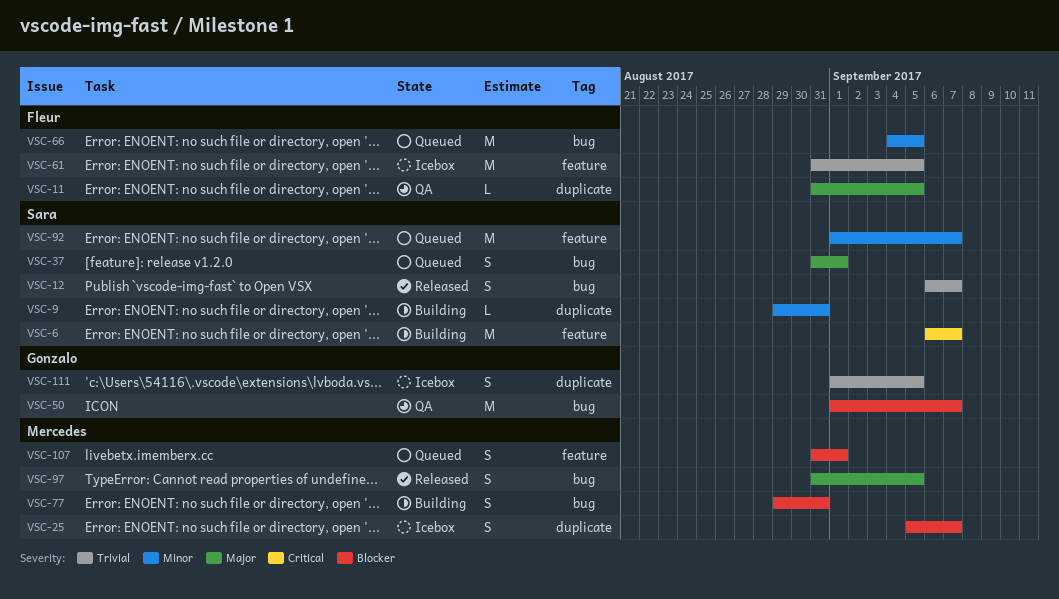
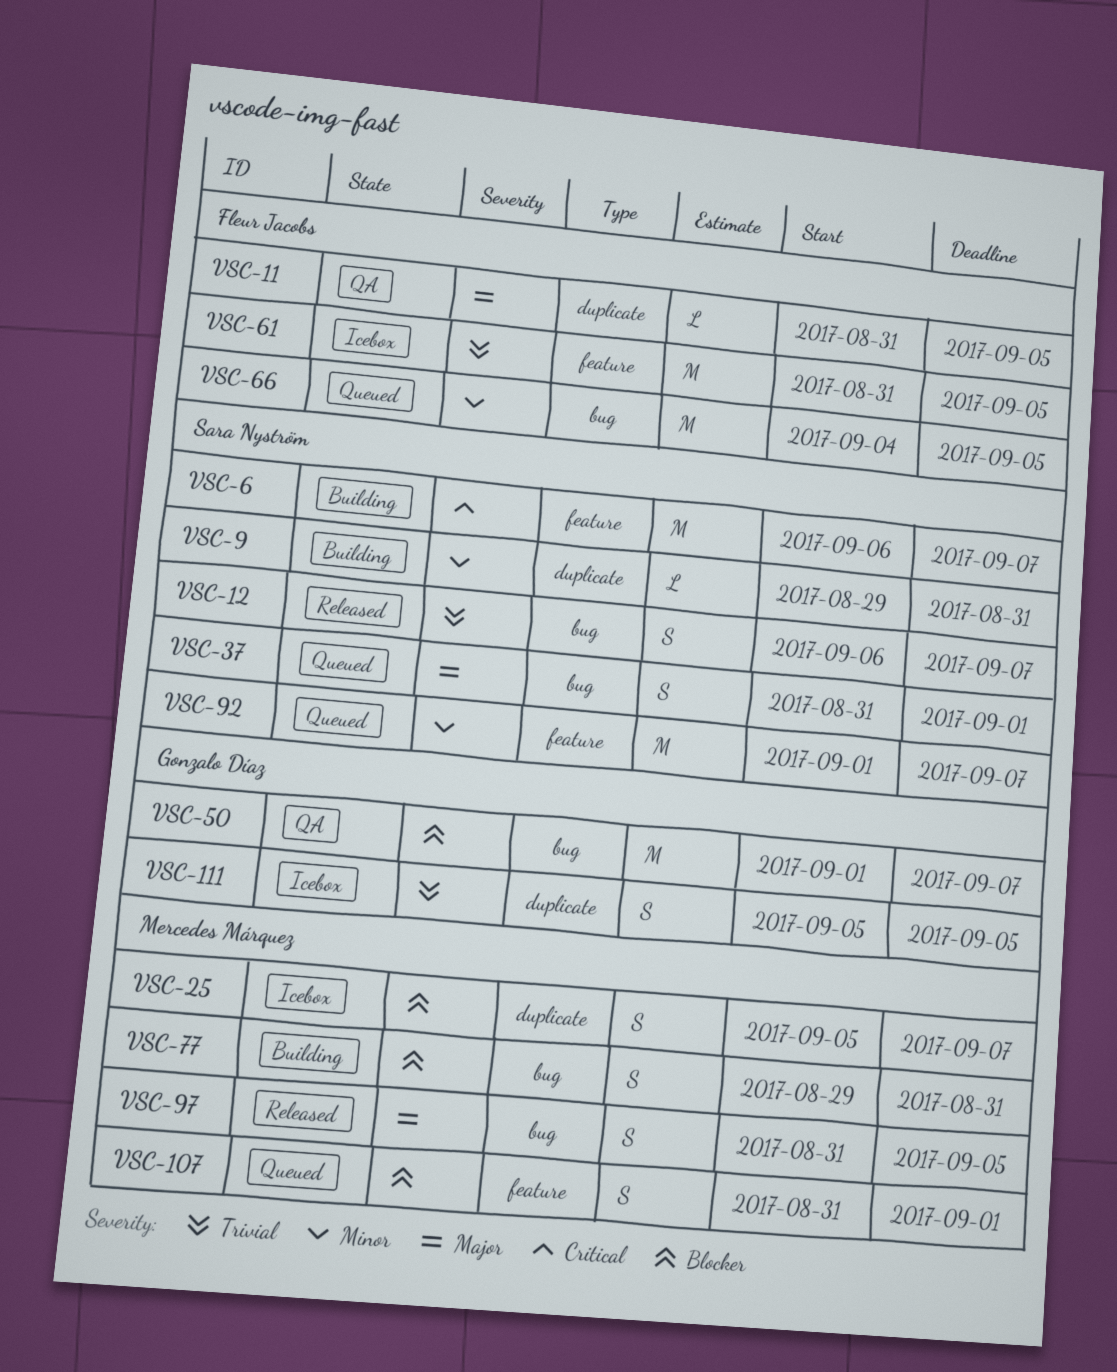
VSC-111, start: Sep 1 -> Sep 5

